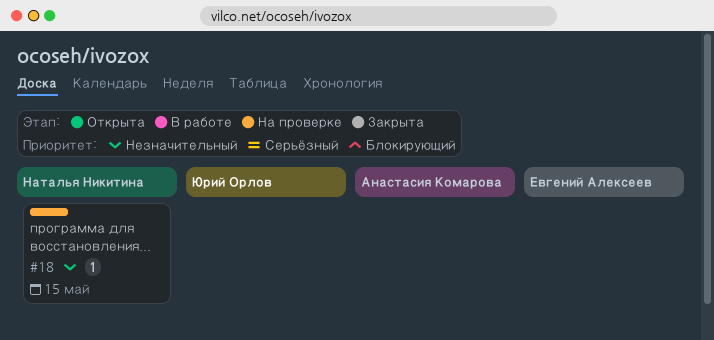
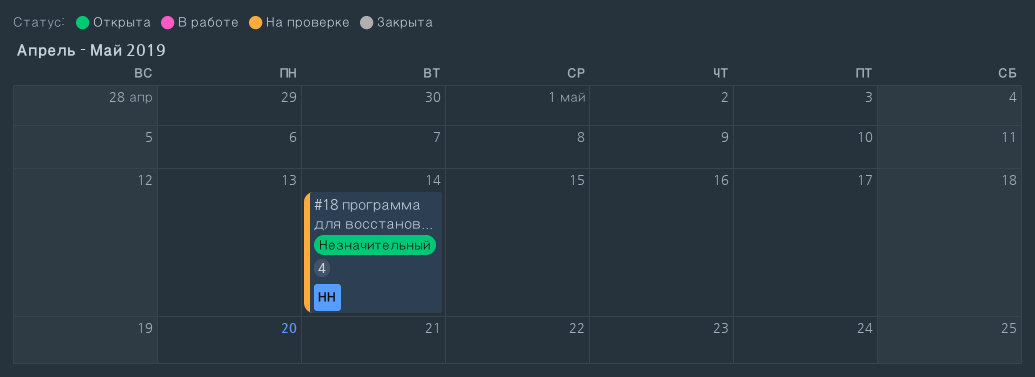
#18, estimate: 1 -> 4
#18, due: May 15 -> May 14

